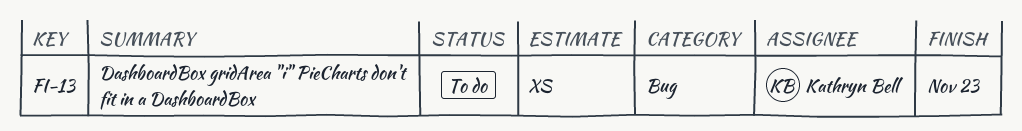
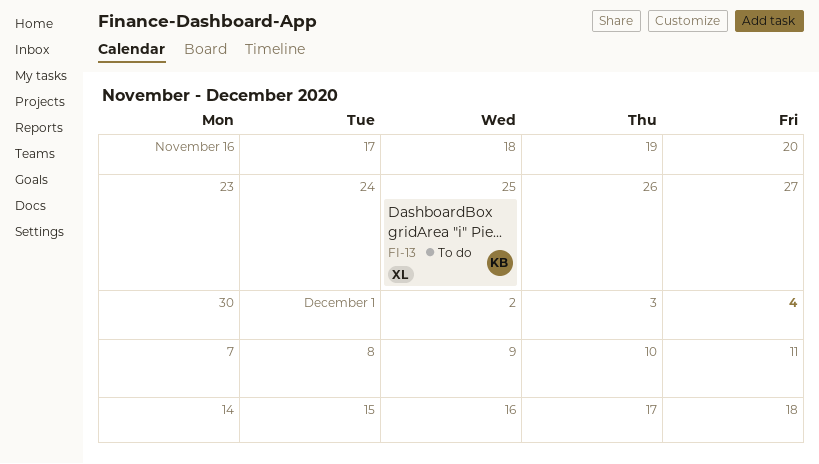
FI-13, estimate: XS -> XL
FI-13, due: Nov 23 -> Nov 25

